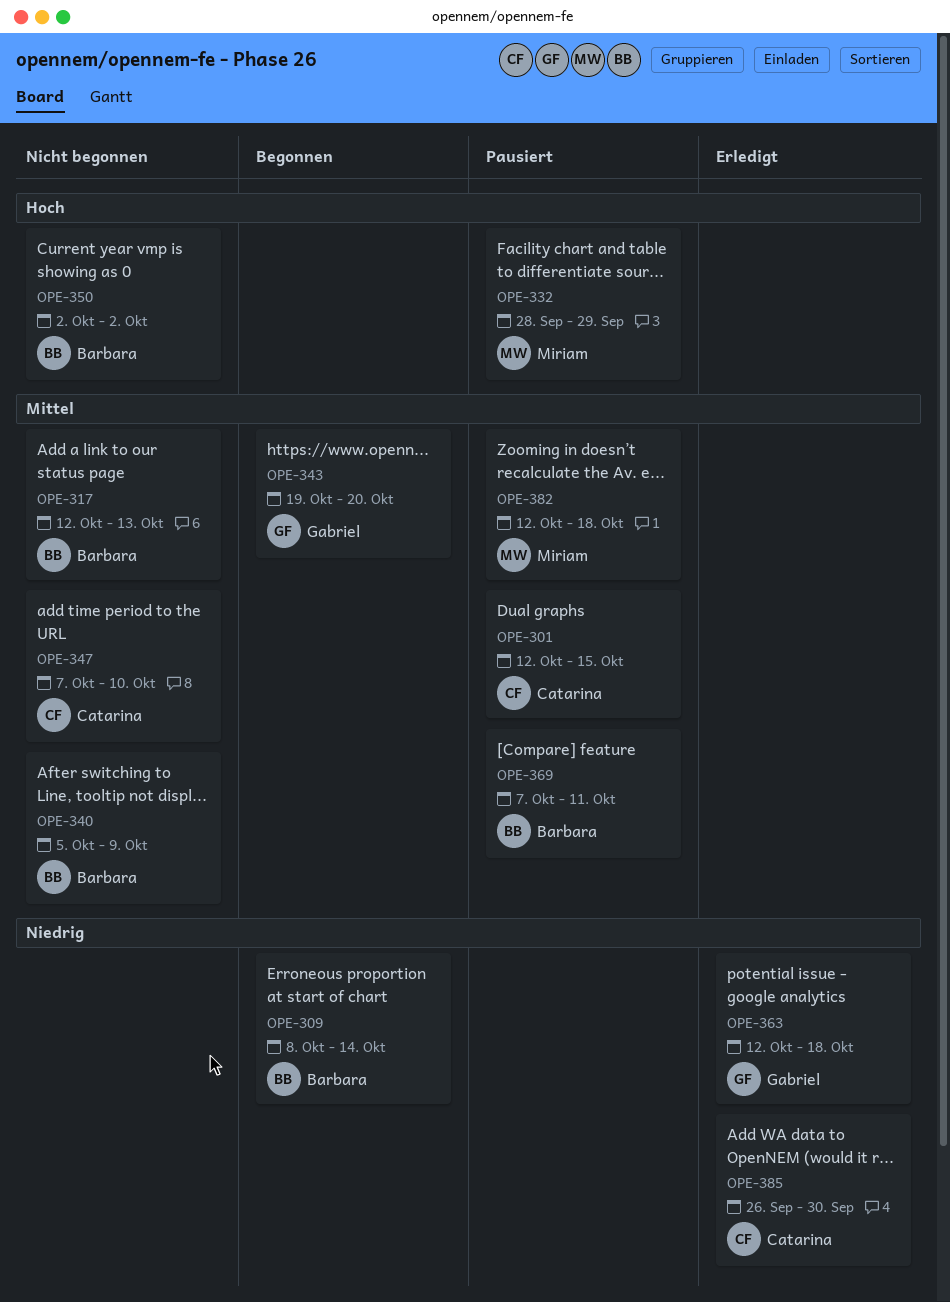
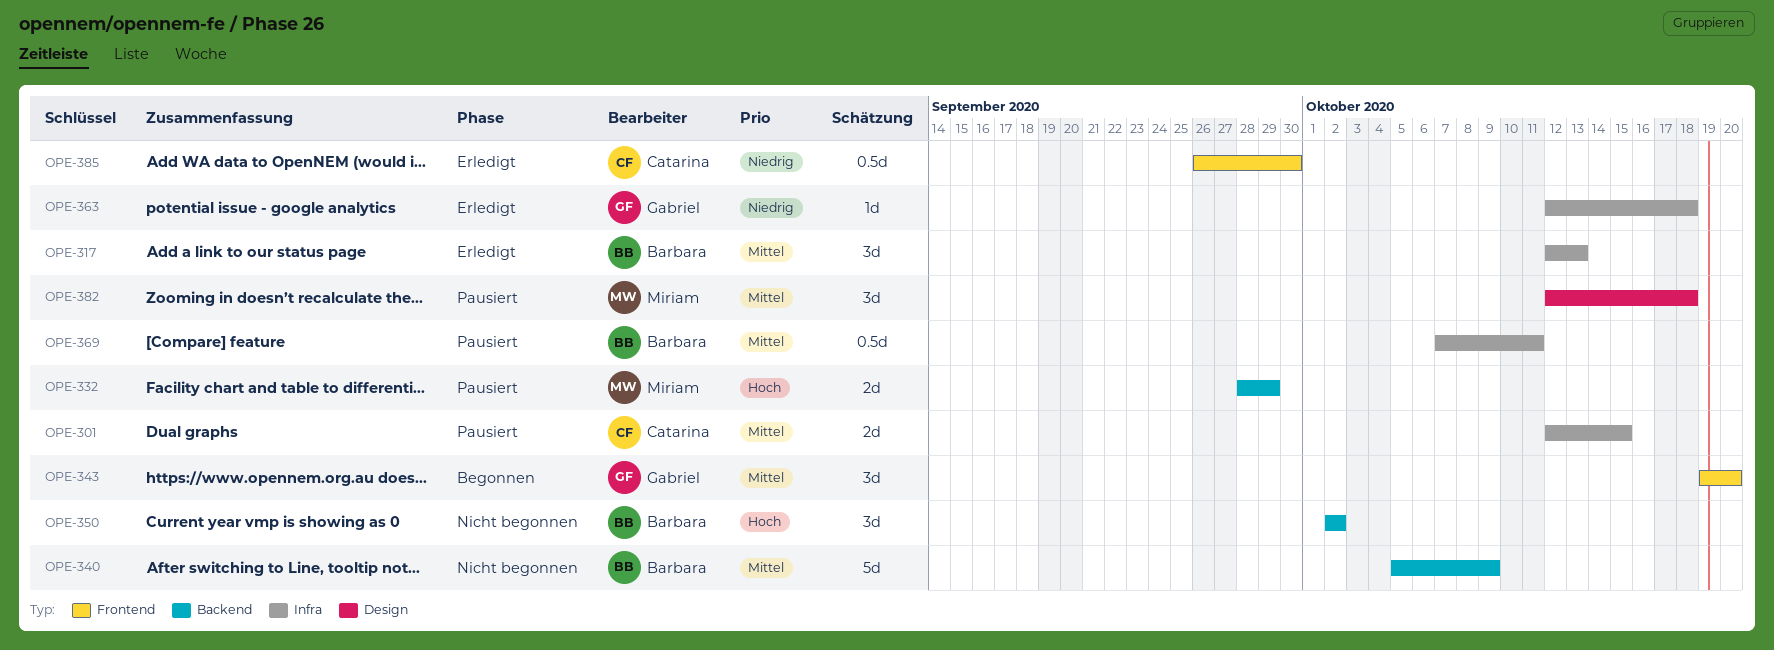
OPE-309: present -> none
OPE-317, status: Nicht begonnen -> Erledigt
OPE-347: present -> none

